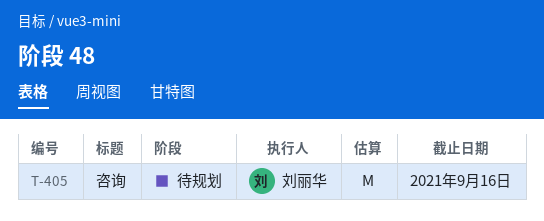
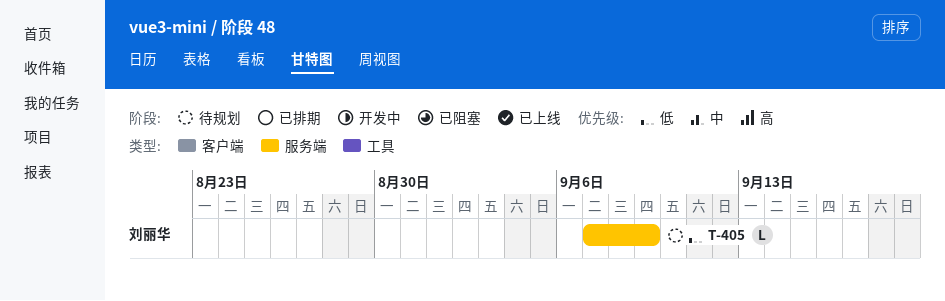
T-405, estimate: M -> L
T-405, due: Sep 16 -> Sep 9

